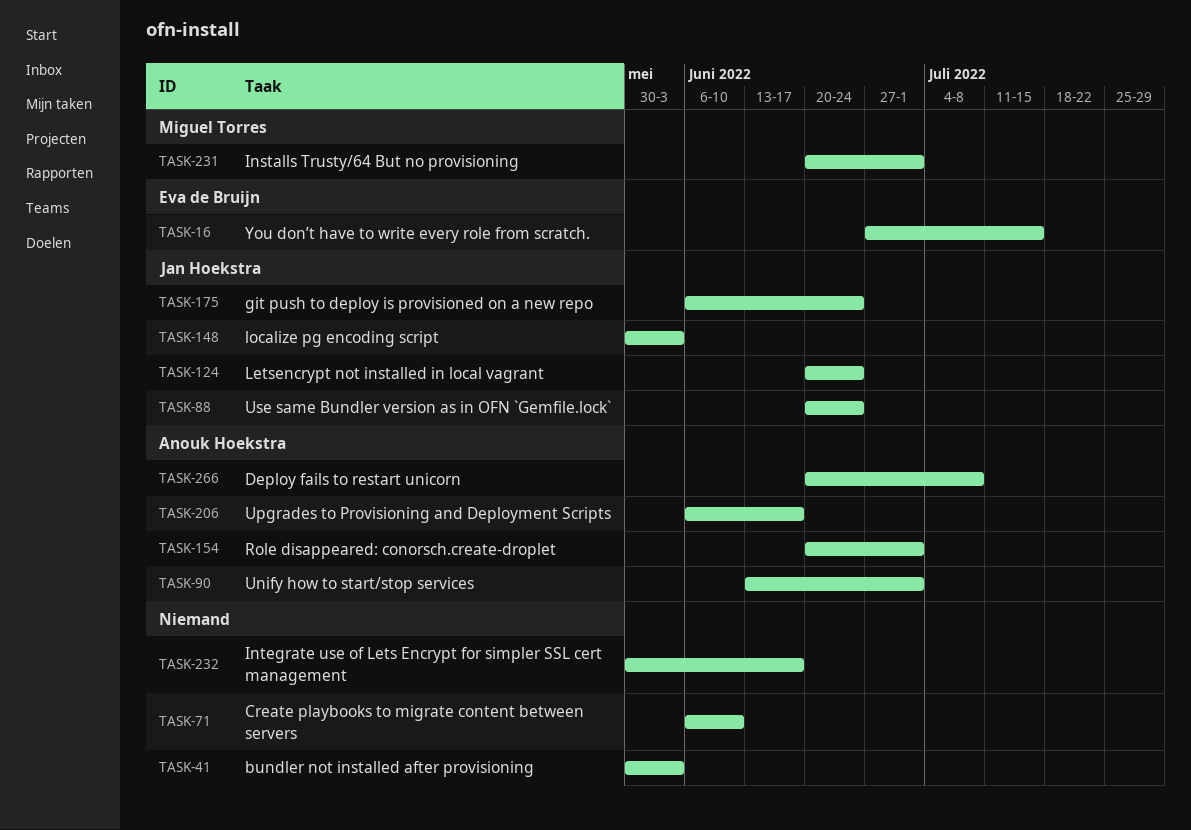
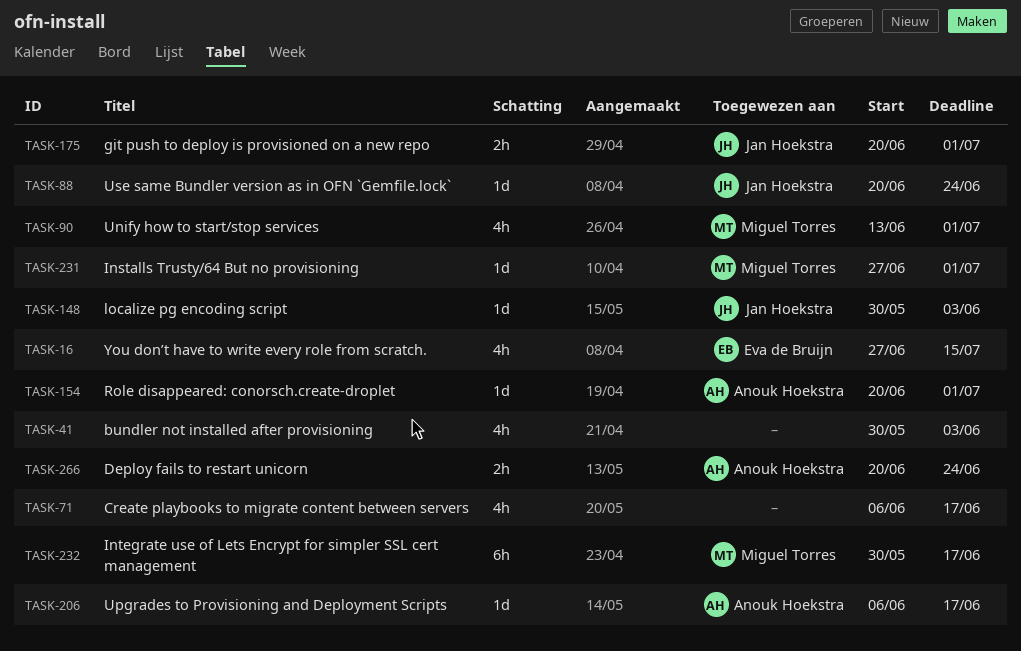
TASK-71, due: Jun 10 -> Jun 17
TASK-90, owner: Anouk Hoekstra -> Miguel Torres
TASK-124: present -> none
TASK-175, start: Jun 6 -> Jun 20
TASK-175, due: Jun 24 -> Jul 1
TASK-231, start: Jun 20 -> Jun 27
TASK-232, owner: none -> Miguel Torres
TASK-266, due: Jul 8 -> Jun 24

